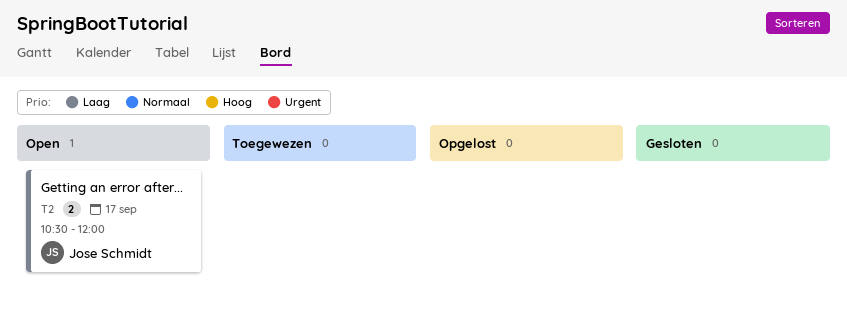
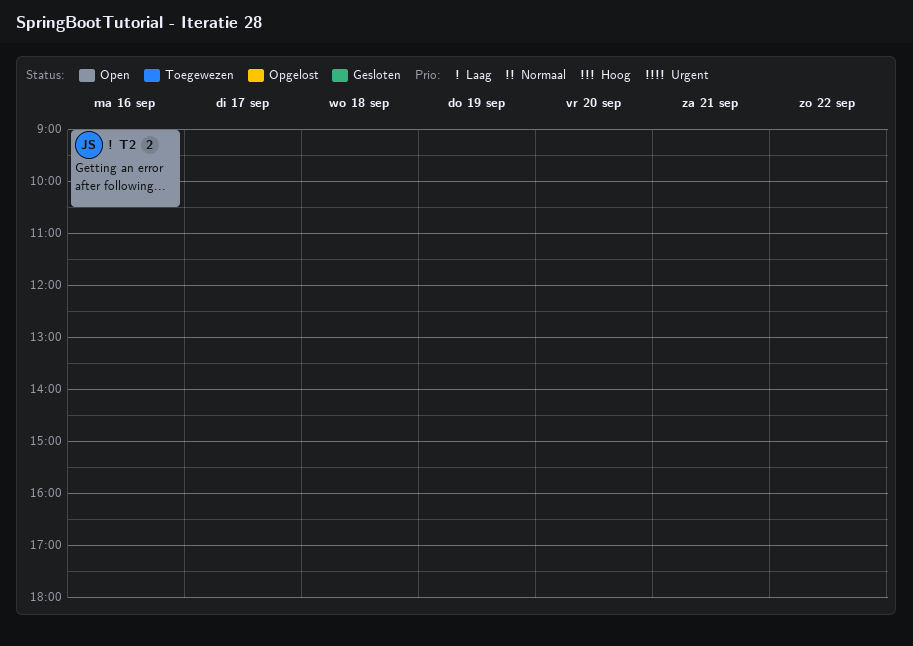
T2, day: Sep 17 -> Sep 16
T2, begins: 10:30 -> 09:00
T2, ends: 12:00 -> 10:30

